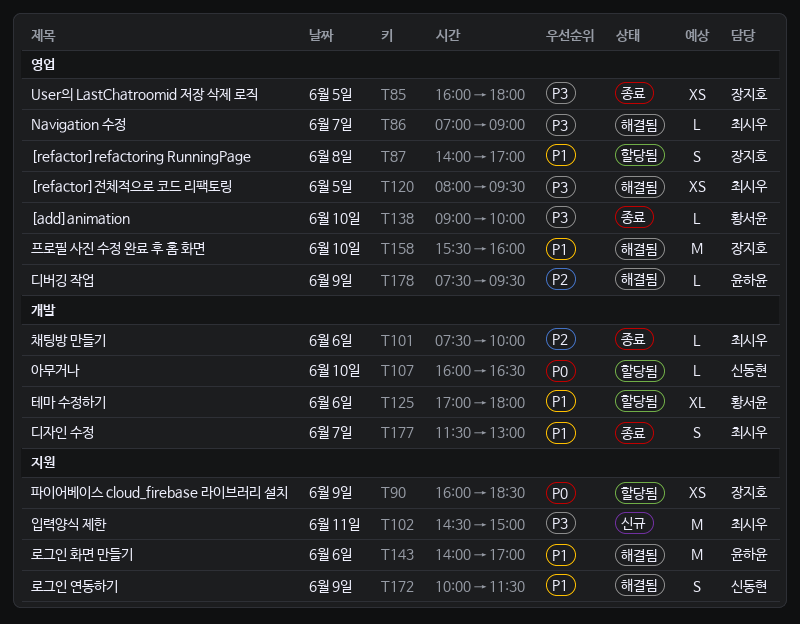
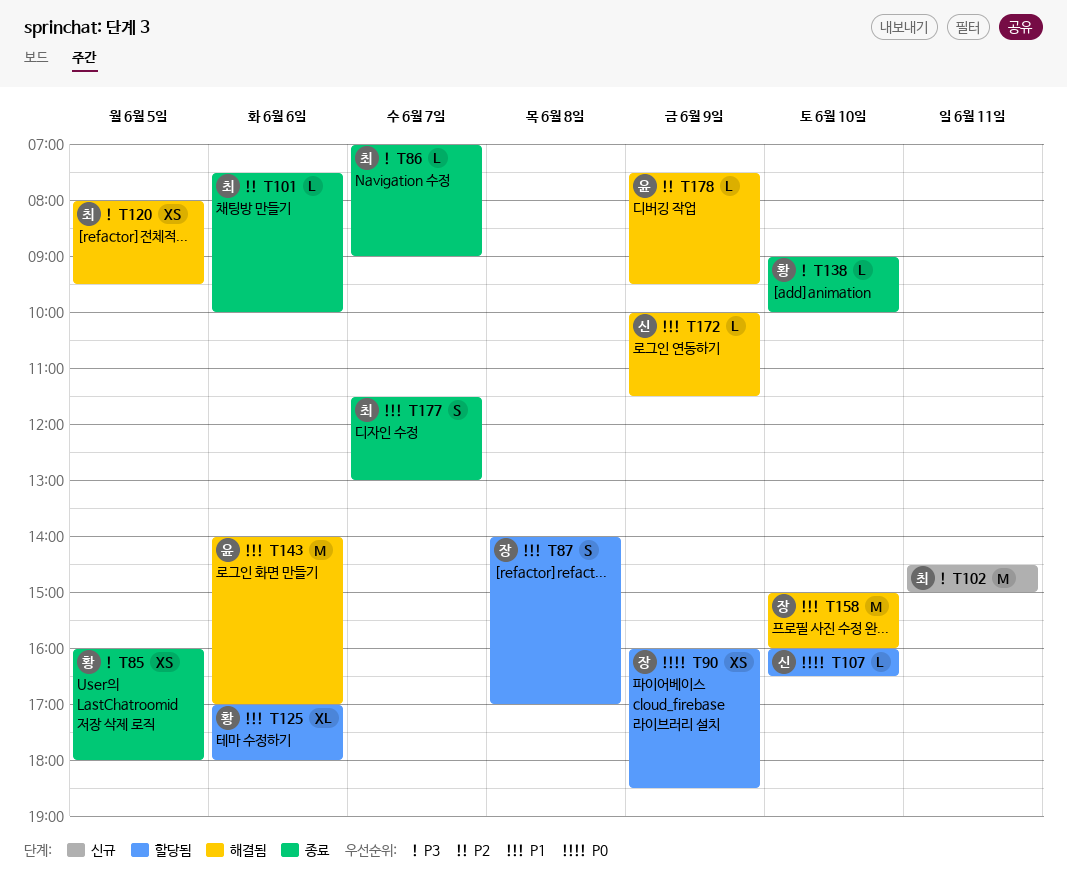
T85, owner: 장지호 -> 황서윤
T86, status: 해결됨 -> 종료
T158, begins: 15:30 -> 15:00
T172, estimate: S -> L

